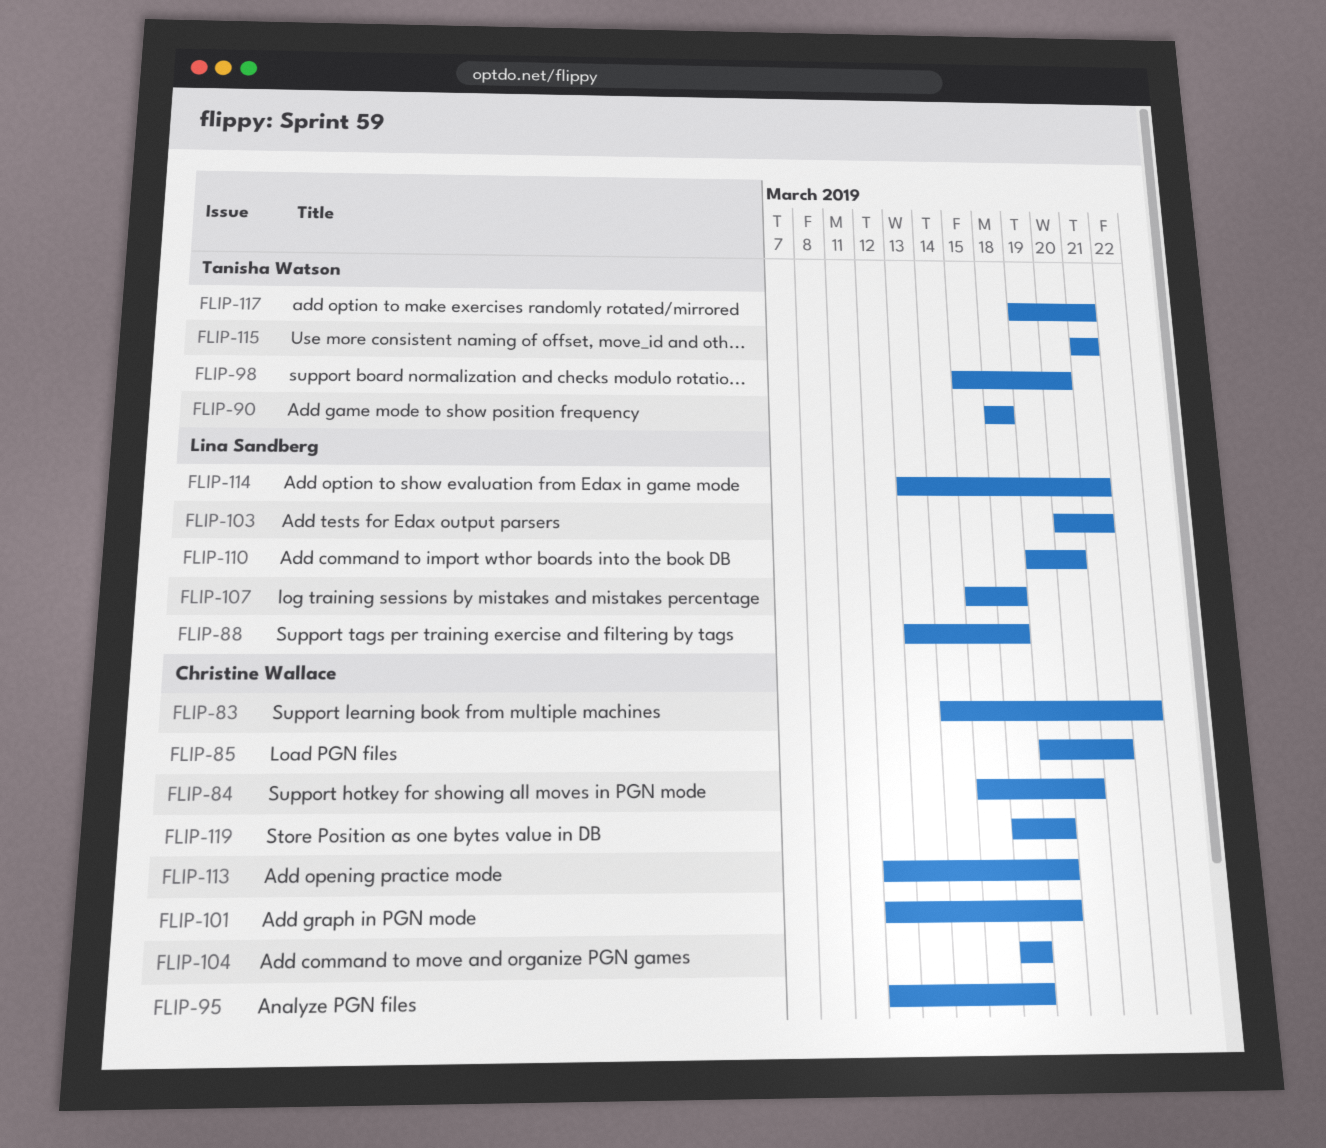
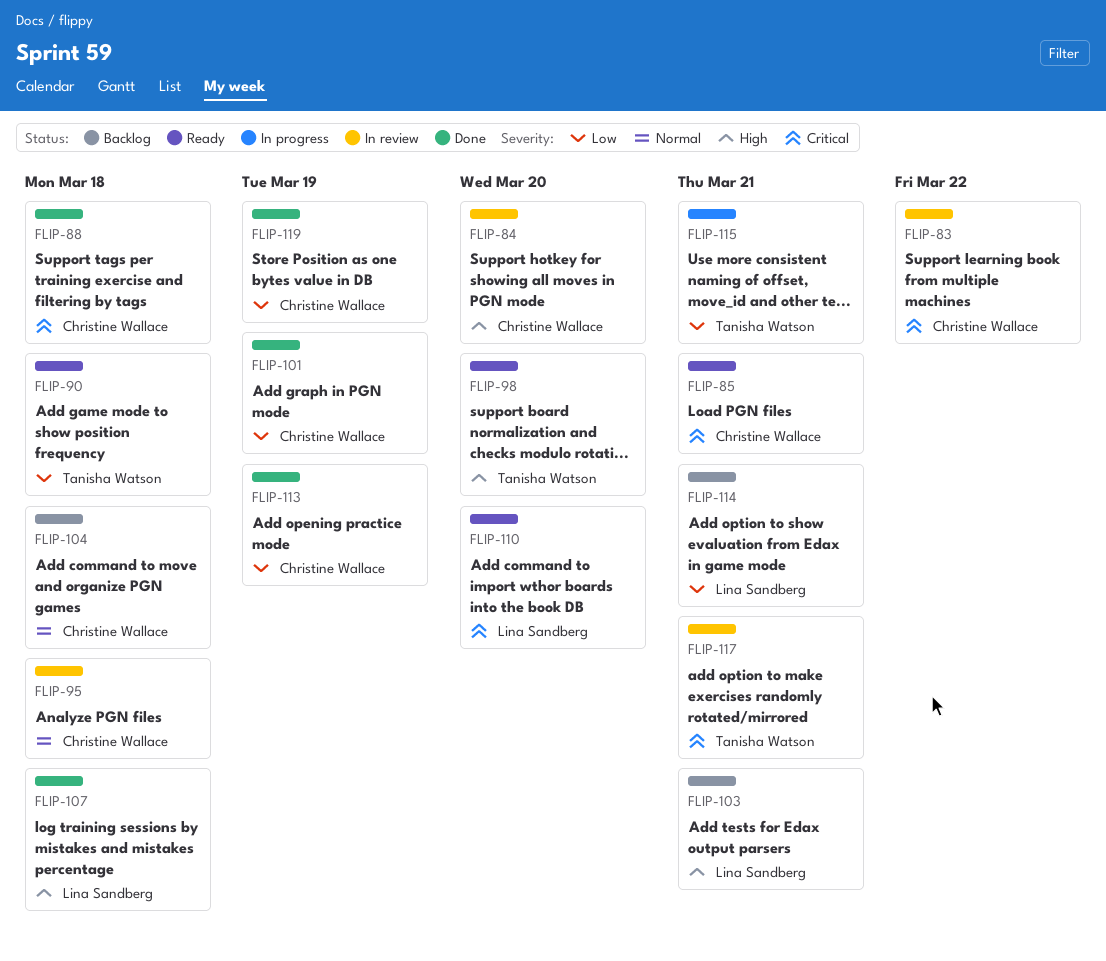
FLIP-88, owner: Lina Sandberg -> Christine Wallace

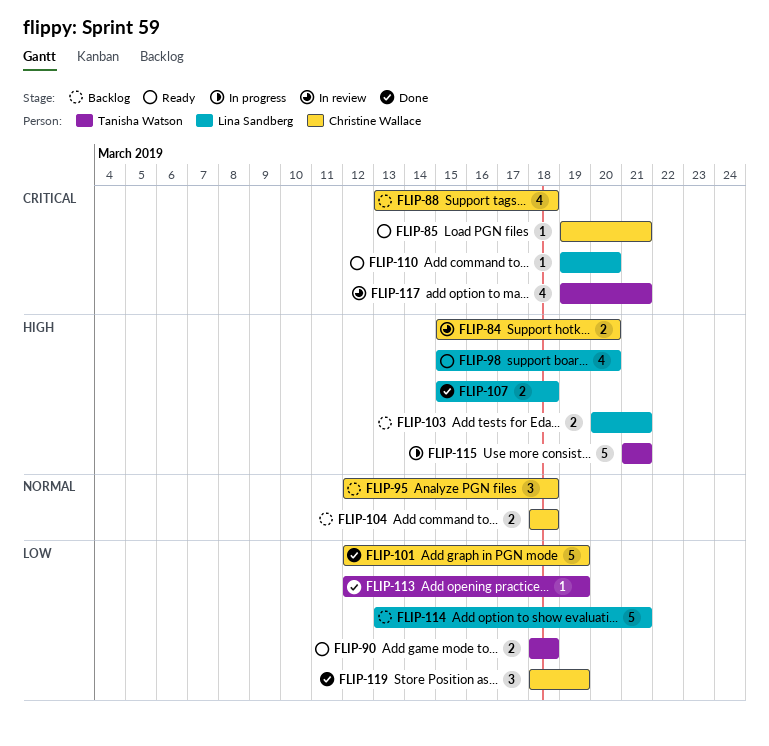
FLIP-83: present -> none
FLIP-88, status: Done -> Backlog
FLIP-95, status: In review -> Backlog
FLIP-98, owner: Tanisha Watson -> Lina Sandberg
FLIP-113, owner: Christine Wallace -> Tanisha Watson
FLIP-115, priority: Low -> High

